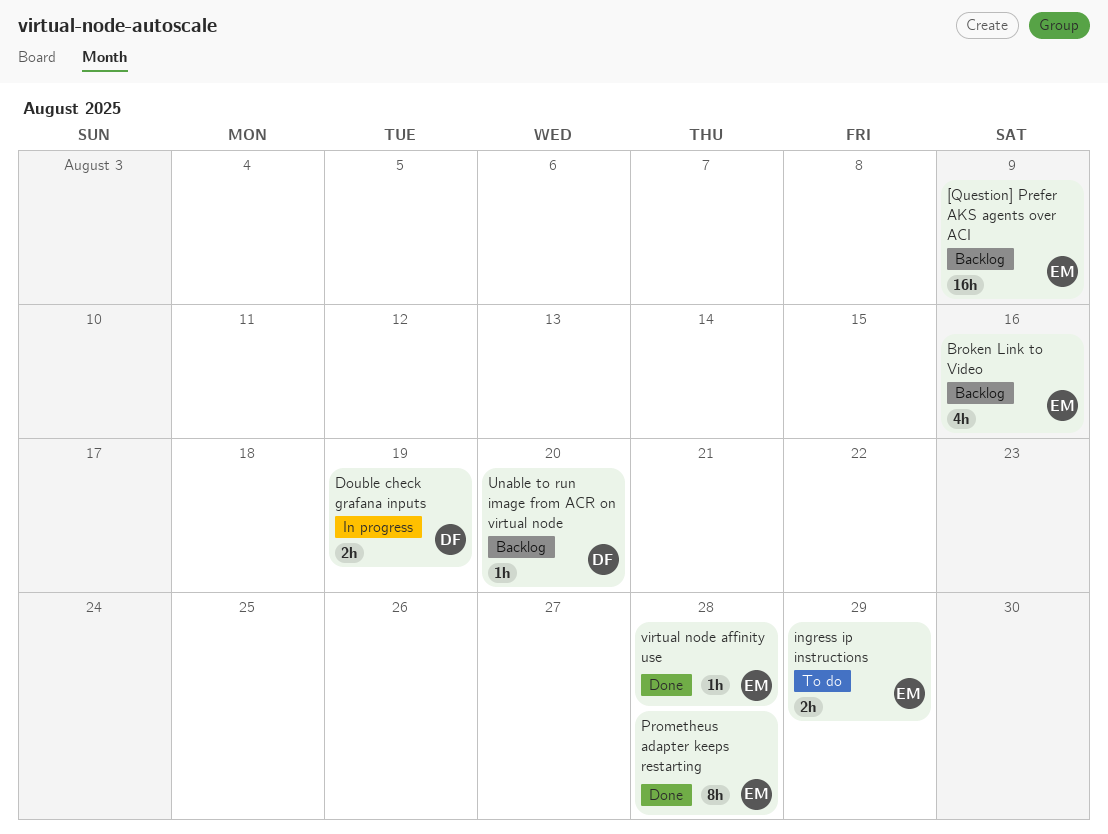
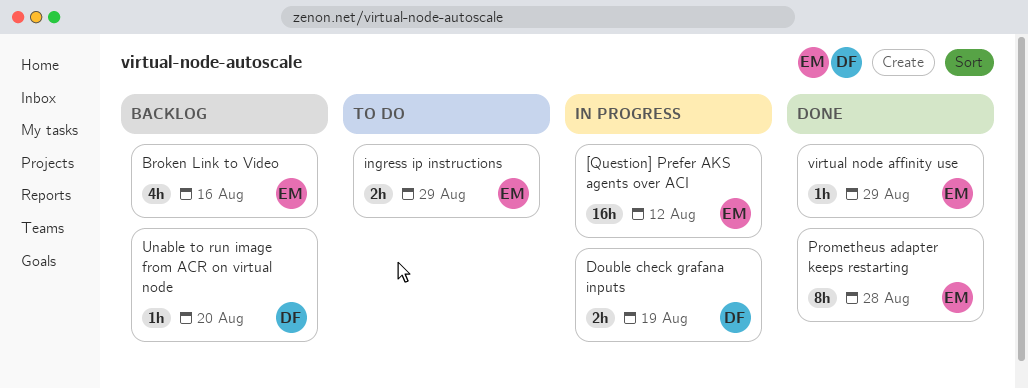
[Question] Prefer AKS agents over ACI, status: Backlog -> In progress
[Question] Prefer AKS agents over ACI, due: Aug 9 -> Aug 12
virtual node affinity use, due: Aug 28 -> Aug 29

